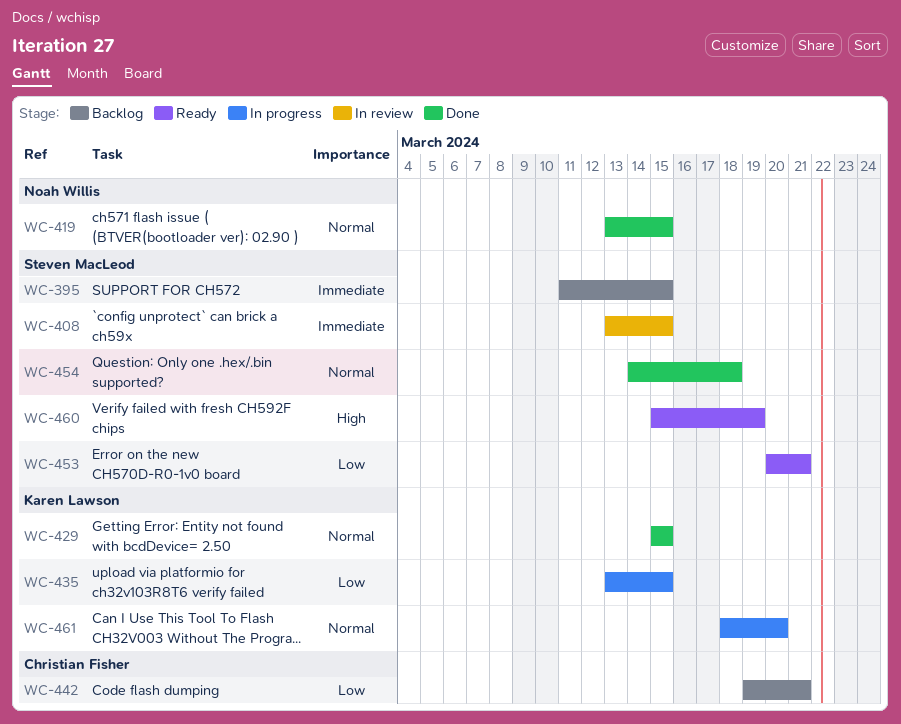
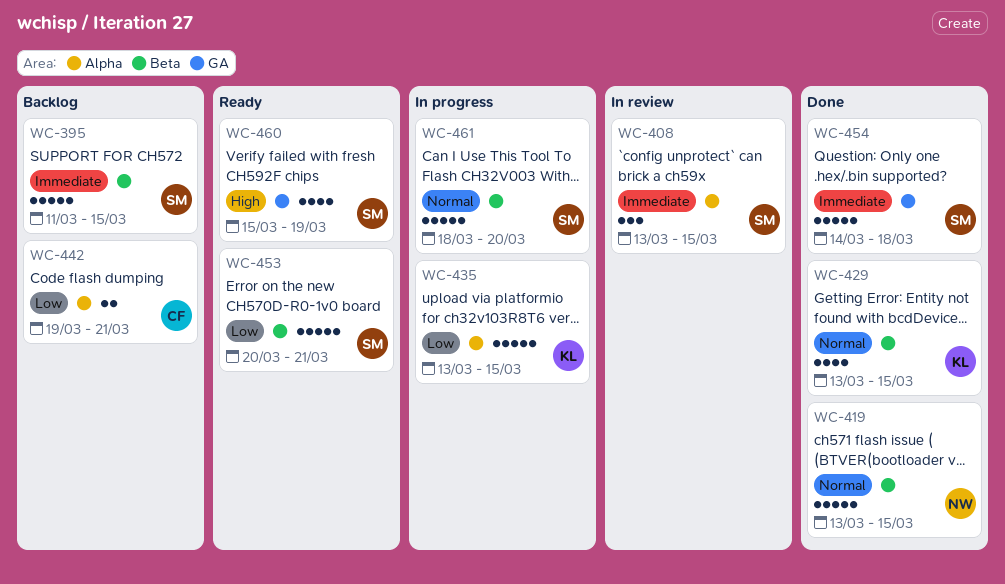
WC-429, start: Mar 15 -> Mar 13
WC-454, priority: Normal -> Immediate
WC-461, owner: Karen Lawson -> Steven MacLeod

